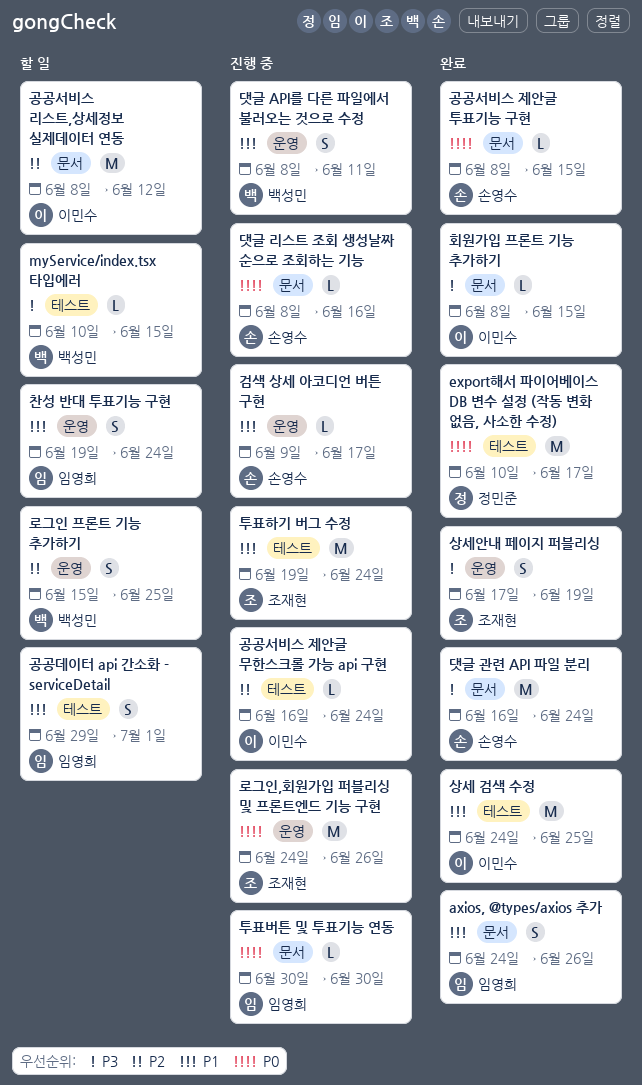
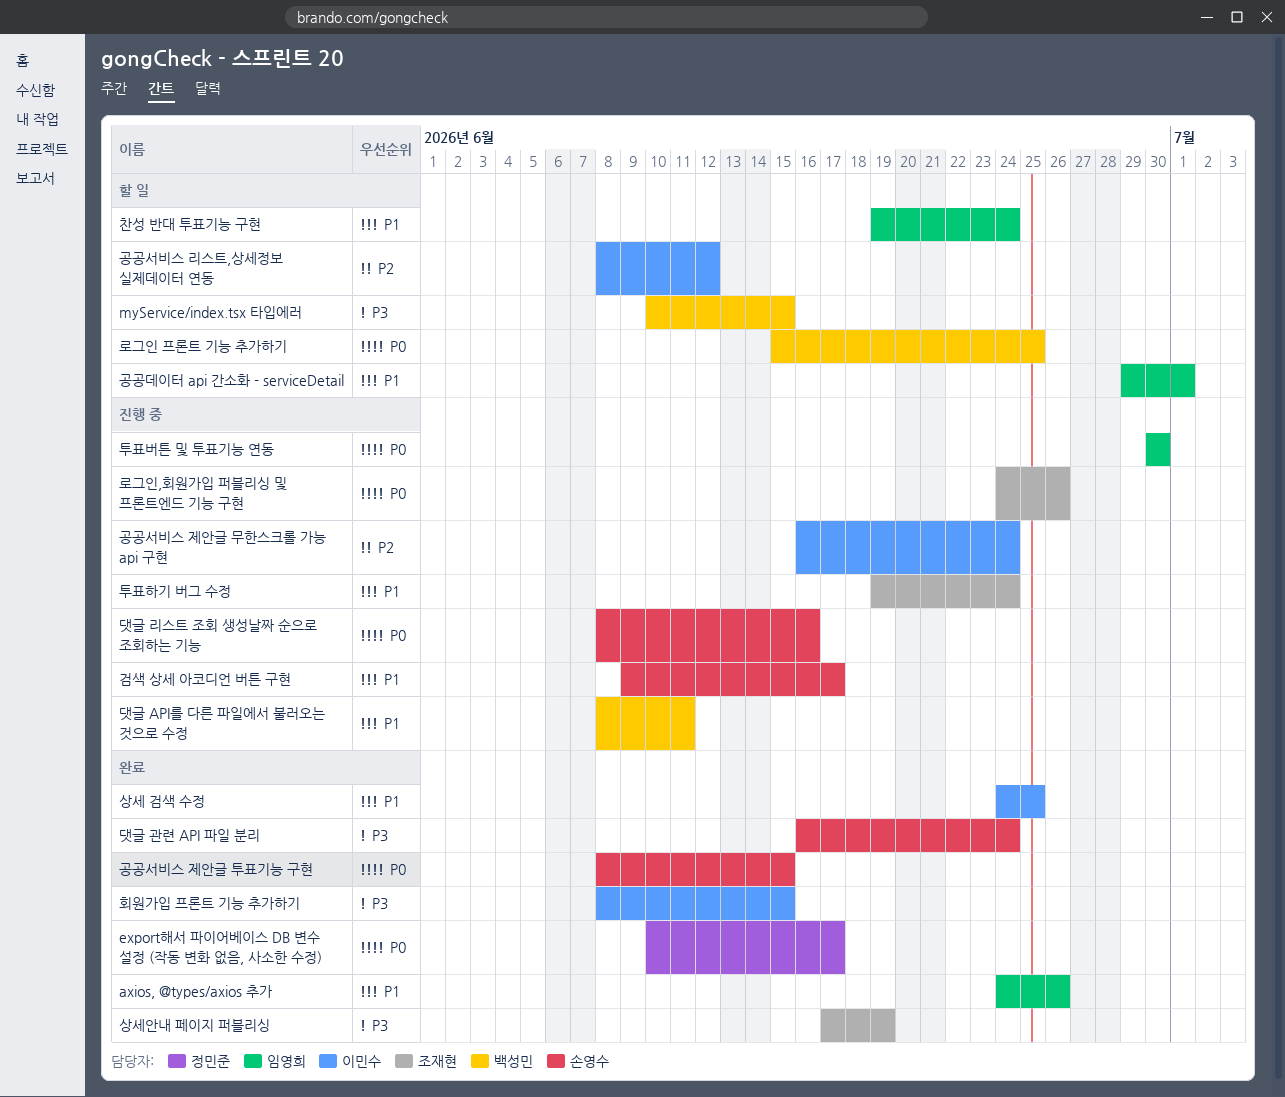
로그인 프론트 기능 추가하기, priority: P2 -> P0

